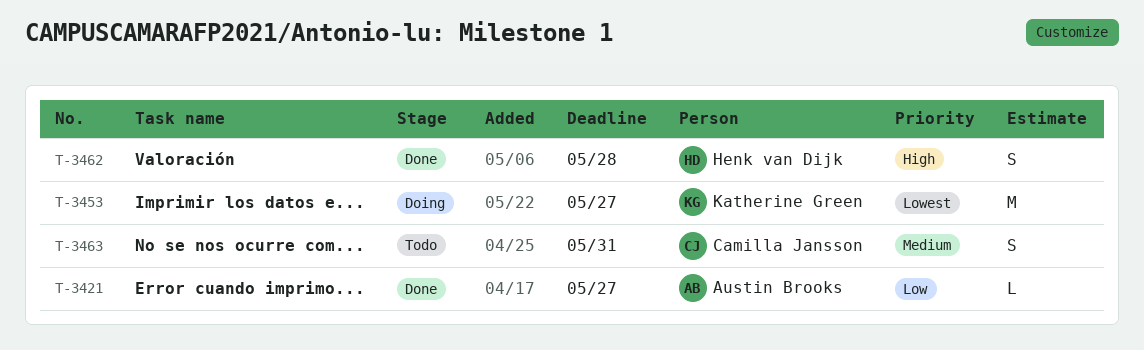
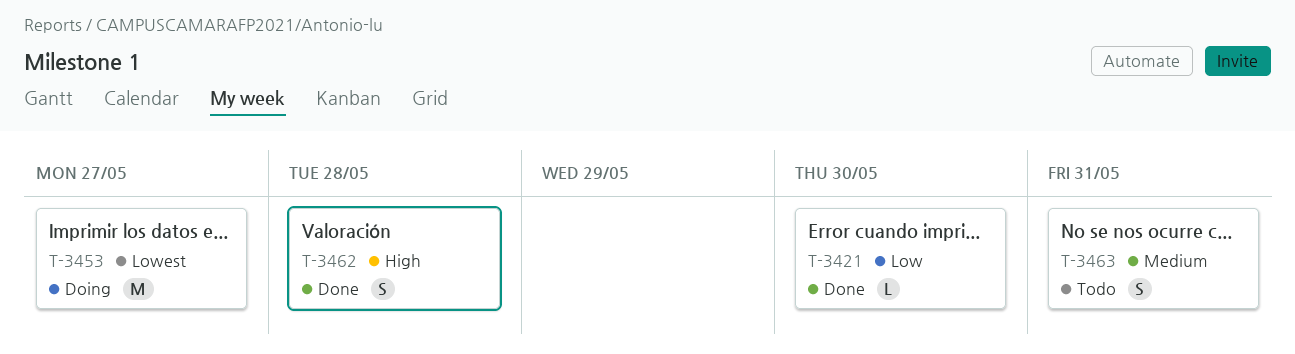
T-3421, due: May 27 -> May 30

